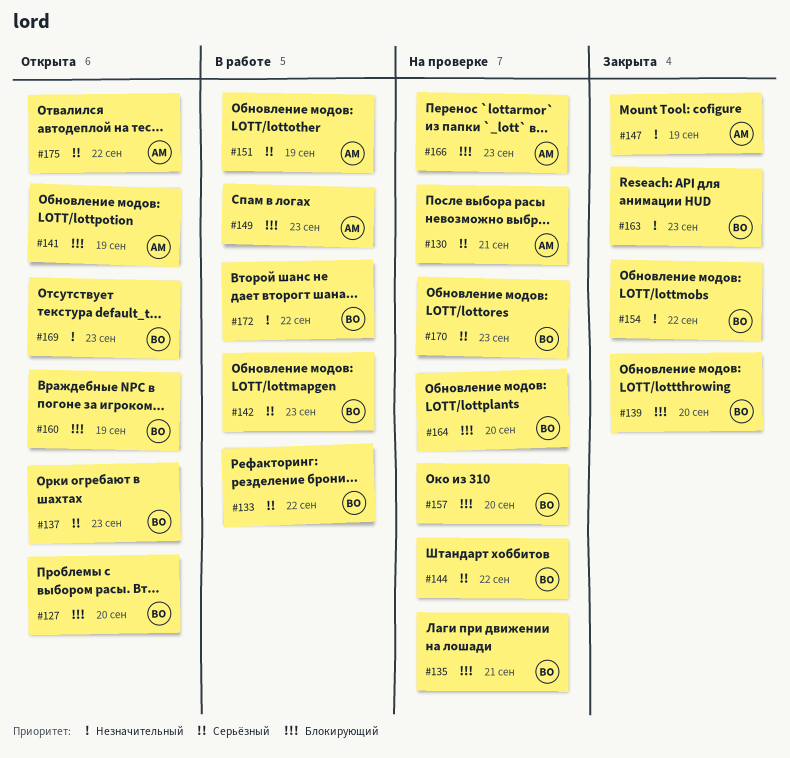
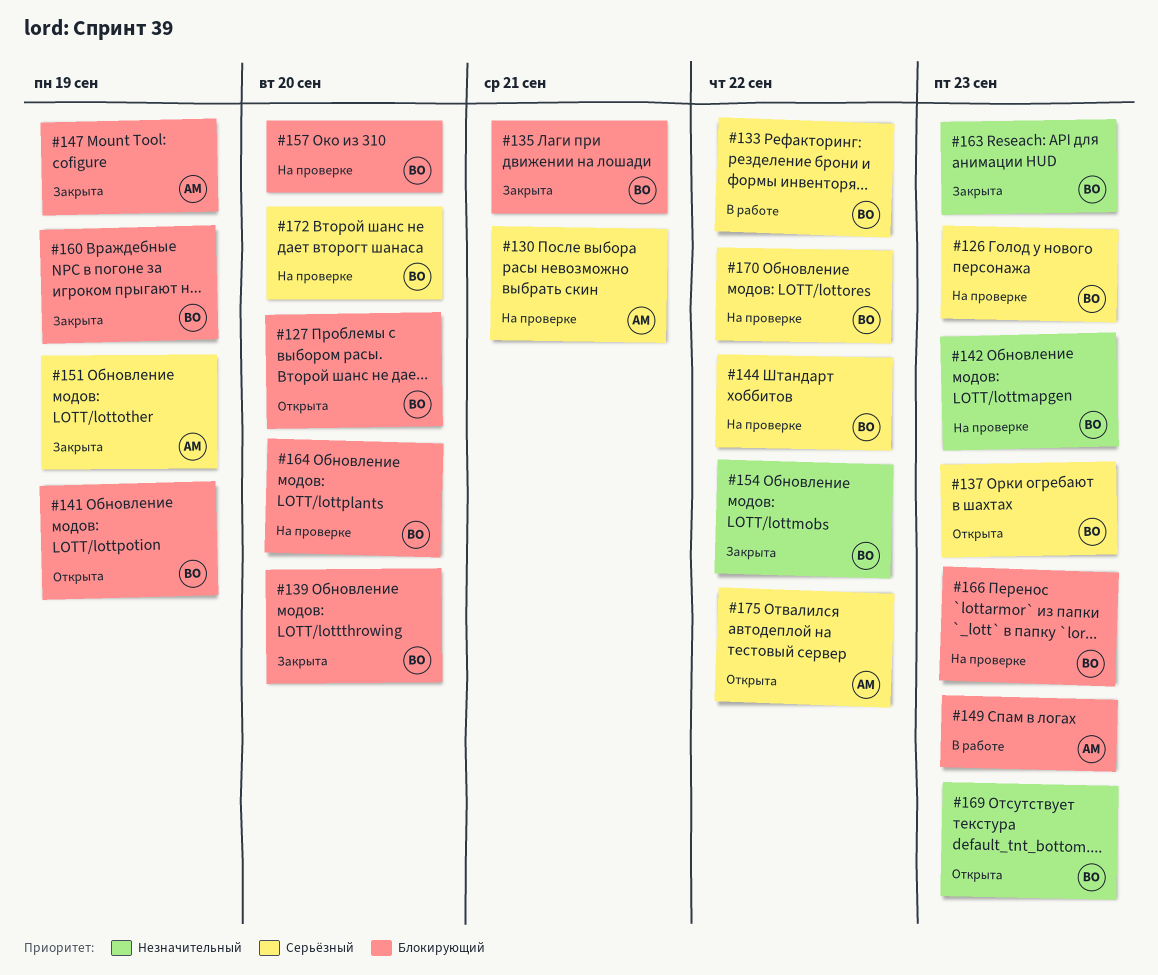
#126: none -> present
#135, status: На проверке -> Закрыта
#141, owner: АМ -> ВО
#142, status: В работе -> На проверке
#142, priority: Серьёзный -> Незначительный
#147, priority: Незначительный -> Блокирующий
#151, status: В работе -> Закрыта
#160, status: Открыта -> Закрыта
#166, owner: АМ -> ВО
#170, due: Sep 23 -> Sep 22
#172, status: В работе -> На проверке
#172, priority: Незначительный -> Серьёзный
#172, due: Sep 22 -> Sep 20

